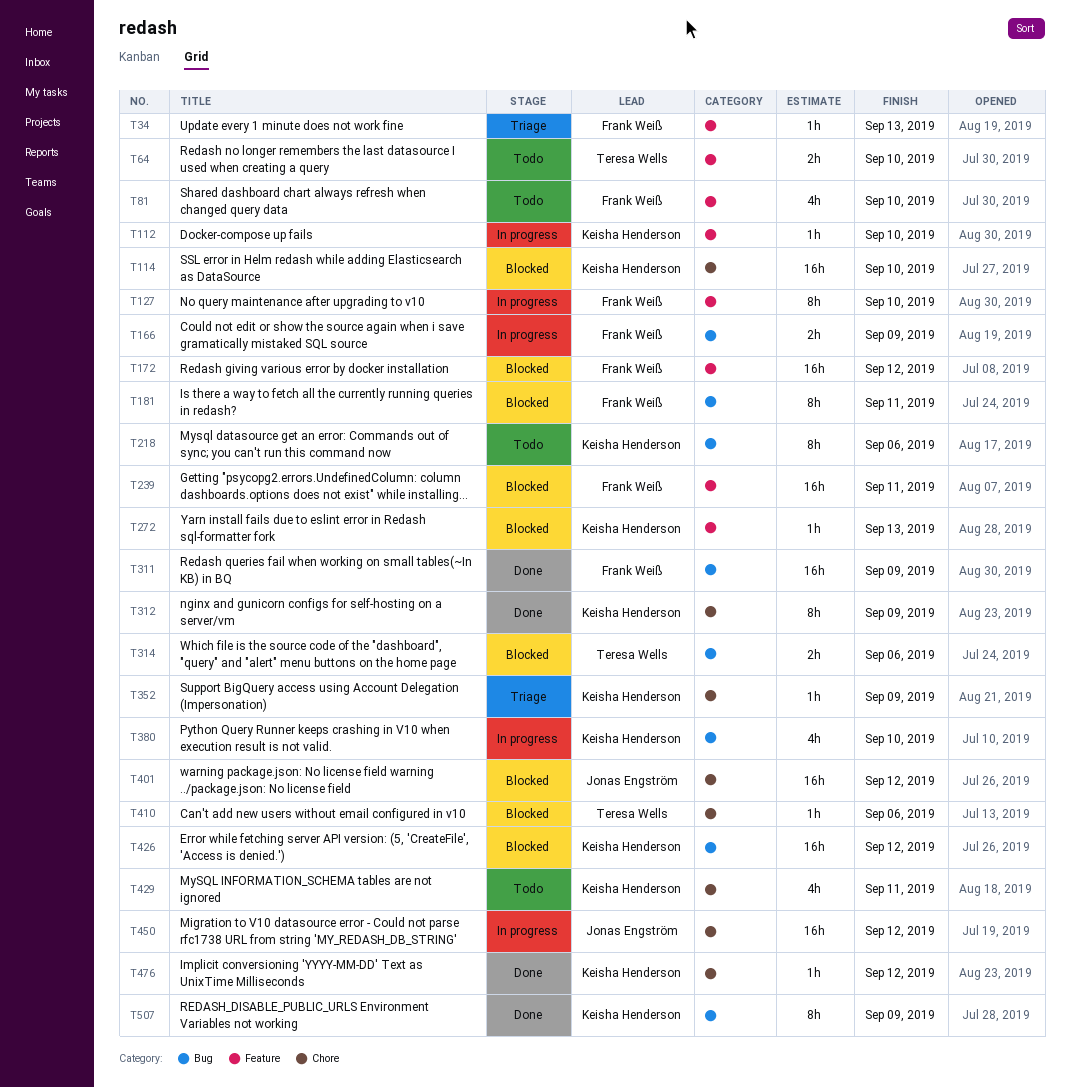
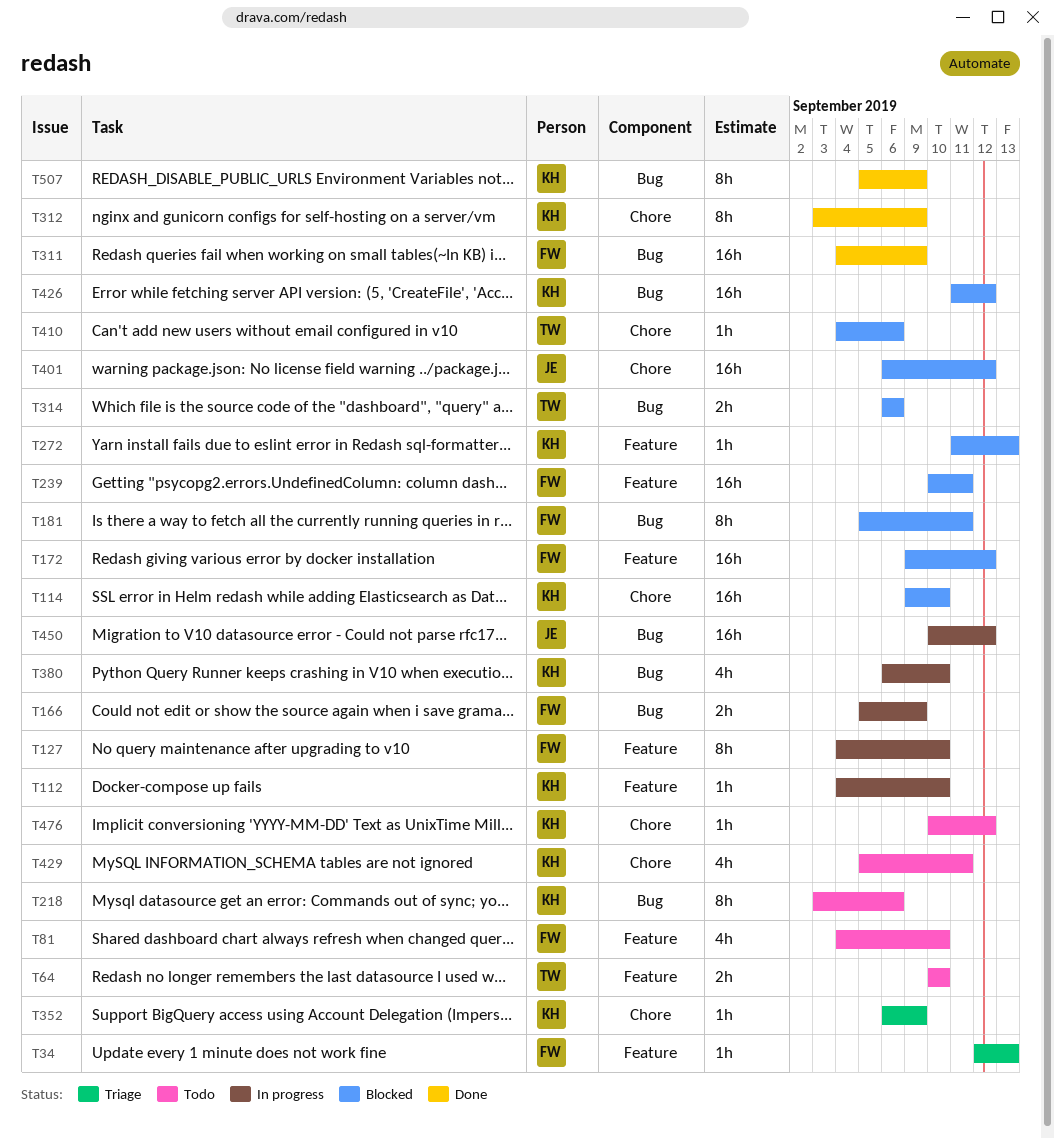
T450, label: Chore -> Bug
T476, status: Done -> Todo

